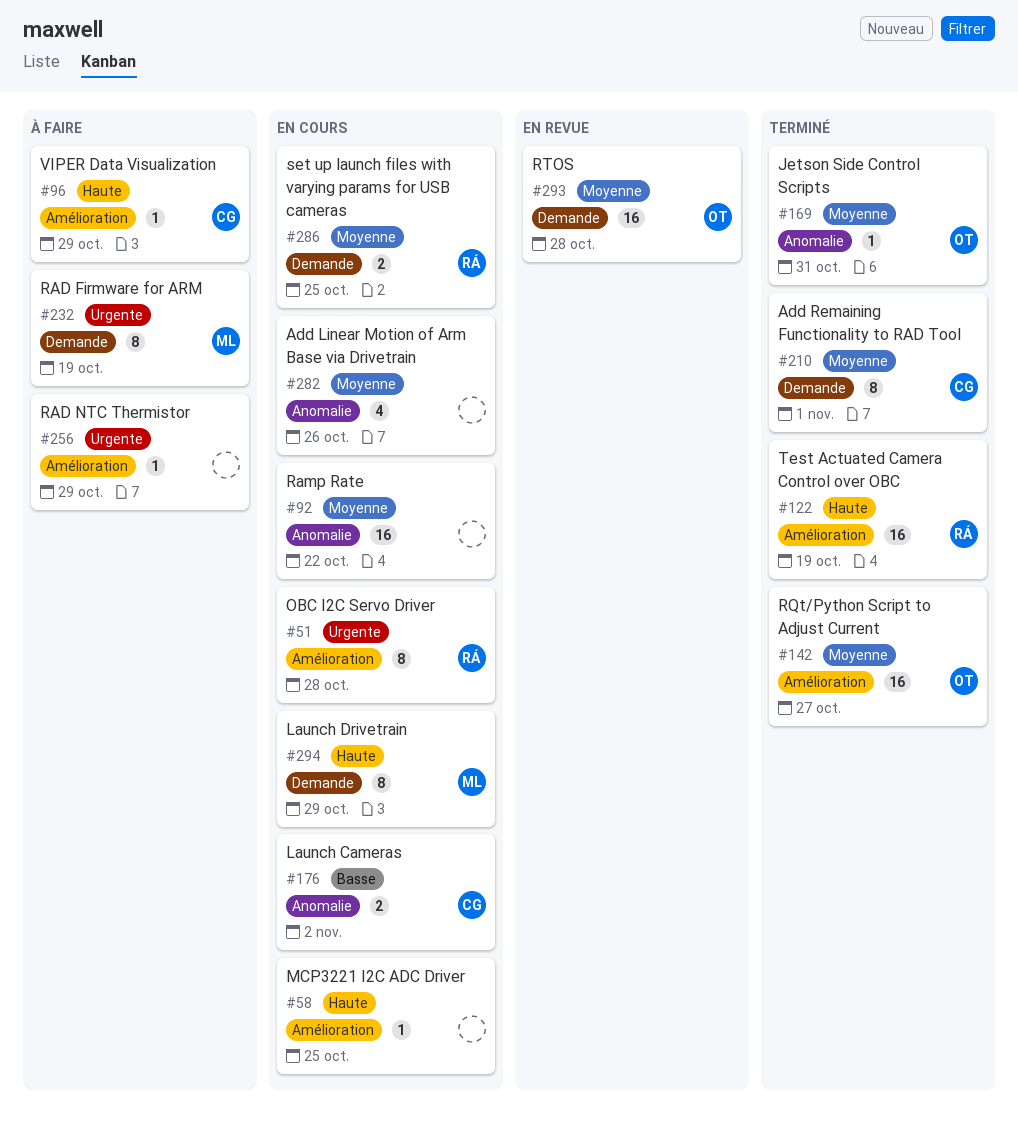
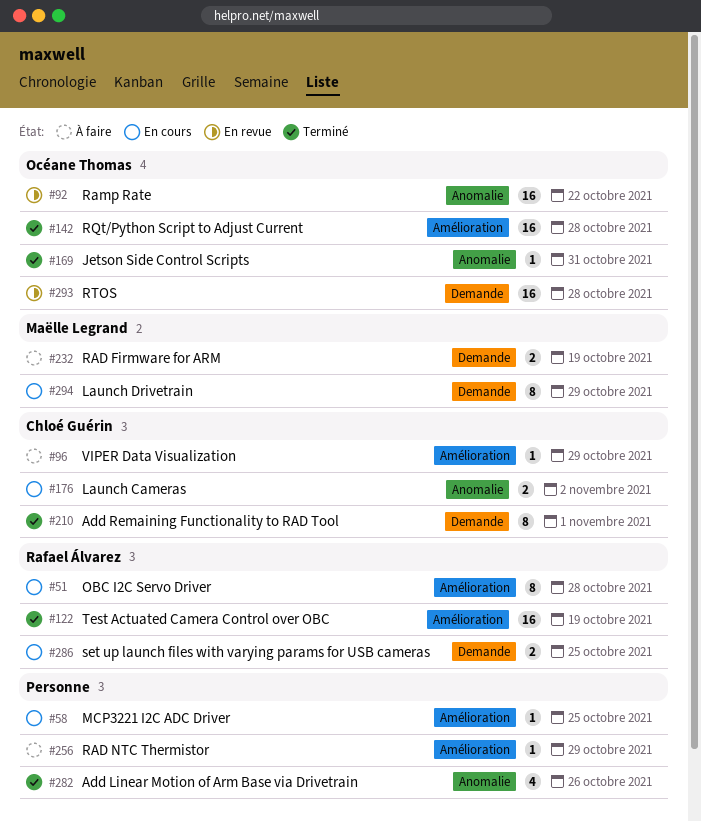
#92, status: En cours -> En revue
#92, owner: none -> Océane Thomas
#142, due: Oct 27 -> Oct 28
#232, estimate: 8 -> 2
#282, status: En cours -> Terminé

